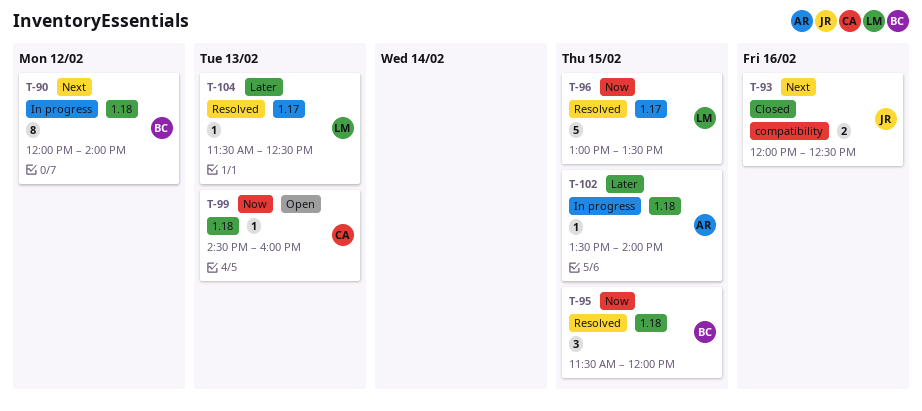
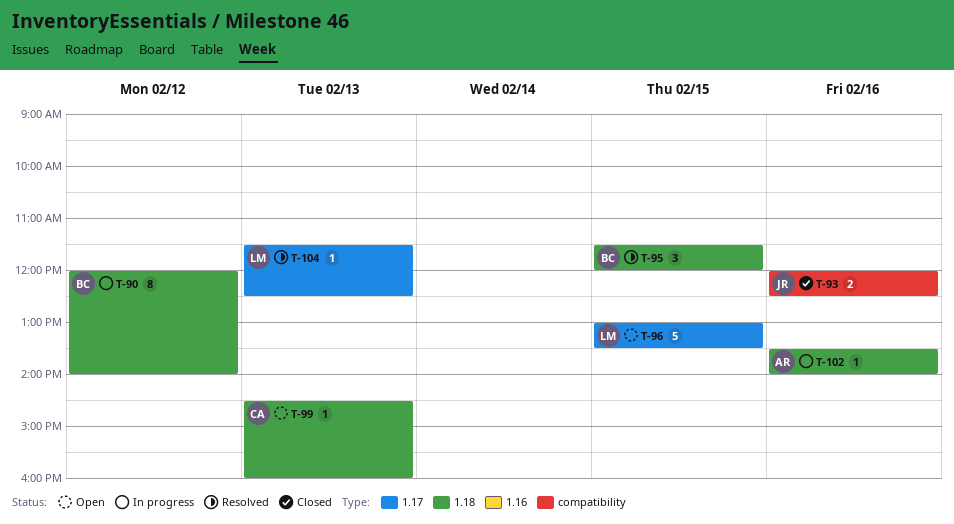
T-96, status: Resolved -> Open
T-102, day: Feb 15 -> Feb 16

